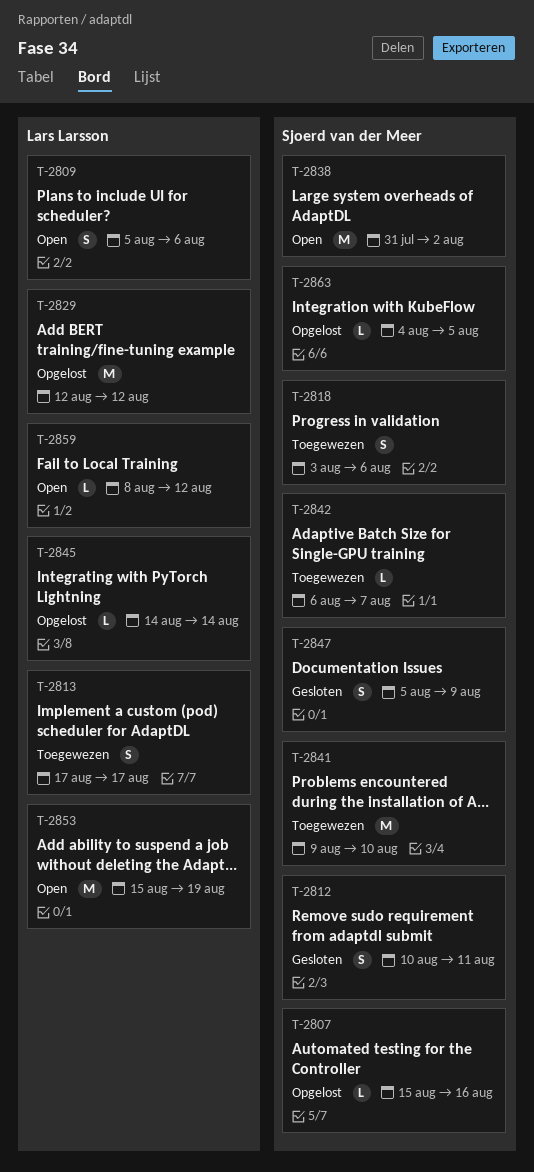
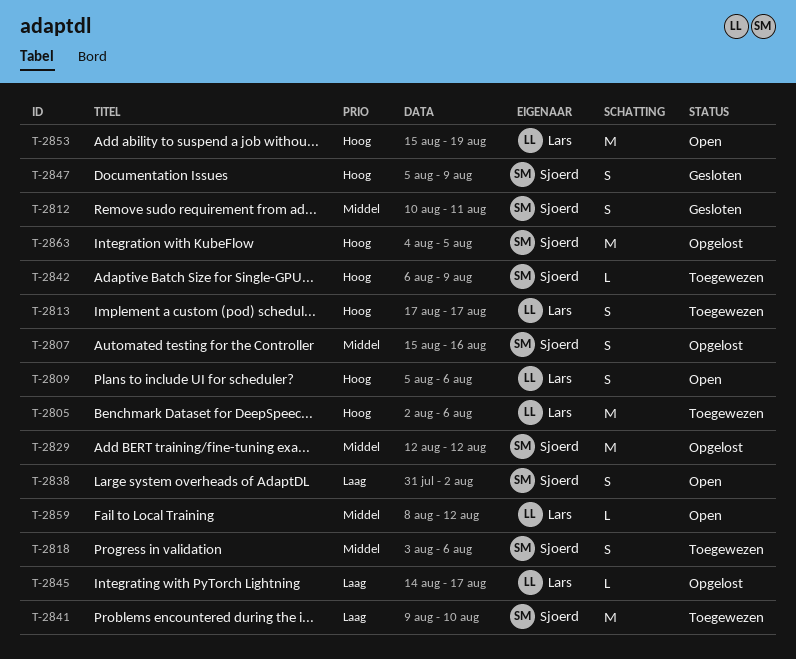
T-2805: none -> present
T-2807, estimate: L -> S
T-2829, owner: Lars Larsson -> Sjoerd van der Meer
T-2838, estimate: M -> S
T-2842, due: Aug 7 -> Aug 9
T-2845, due: Aug 14 -> Aug 17
T-2863, estimate: L -> M

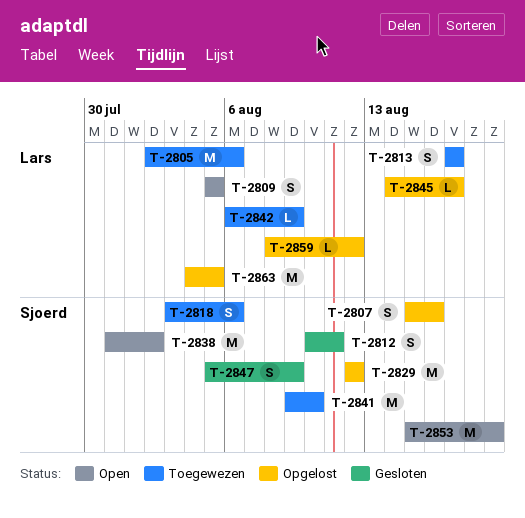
T-2809, due: Aug 6 -> Aug 5
T-2838, estimate: S -> M
T-2842, owner: Sjoerd -> Lars
T-2853, owner: Lars -> Sjoerd
T-2859, status: Open -> Opgelost
T-2863, owner: Sjoerd -> Lars

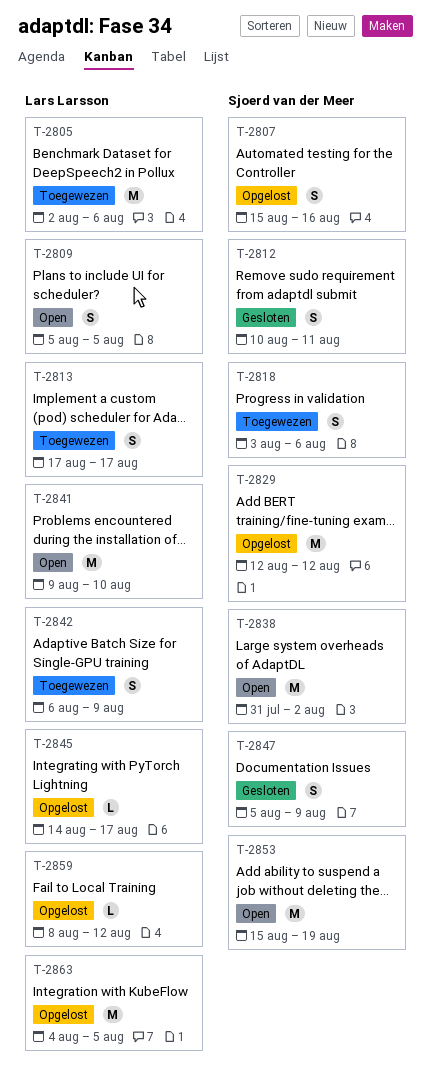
T-2841, status: Toegewezen -> Open
T-2841, owner: Sjoerd van der Meer -> Lars Larsson
T-2842, estimate: L -> S

